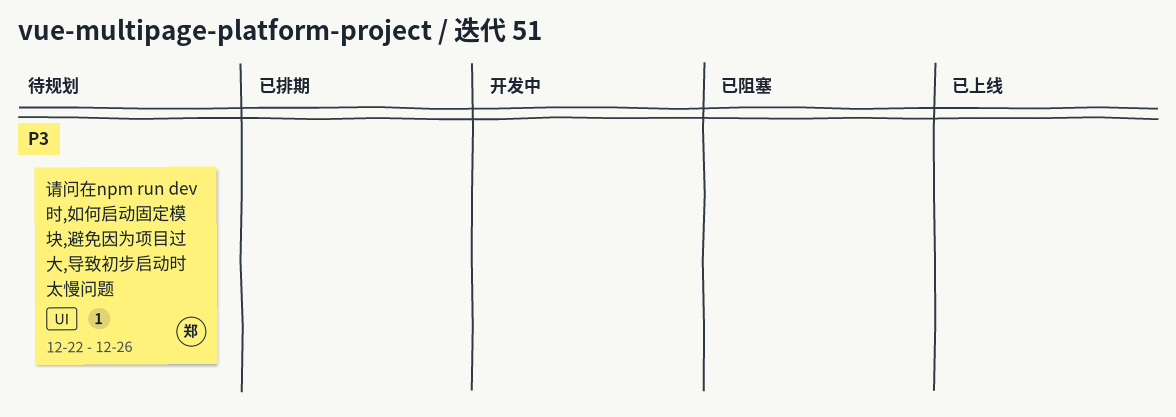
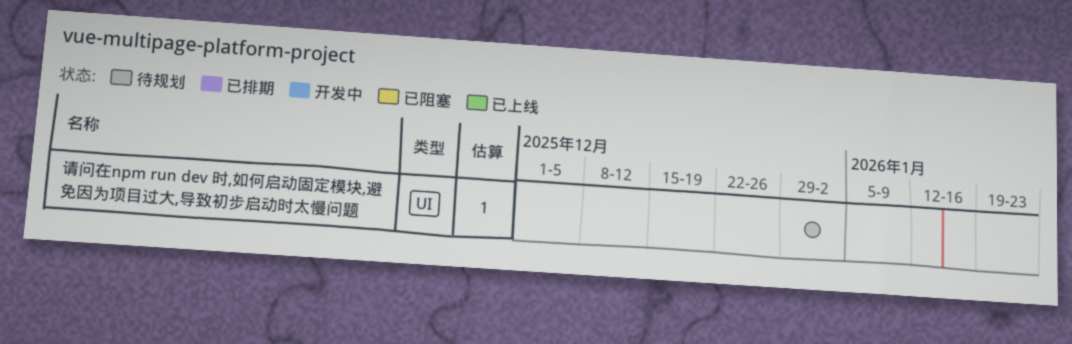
请问在npm run dev 时,如何启动固定模块,避免因为项目过大,导致初步启动时太慢问题, start: Dec 22 -> Dec 29
请问在npm run dev 时,如何启动固定模块,避免因为项目过大,导致初步启动时太慢问题, due: Dec 26 -> Jan 2

